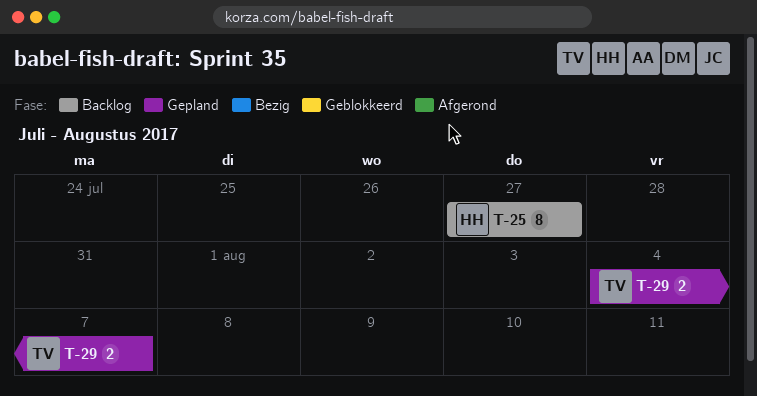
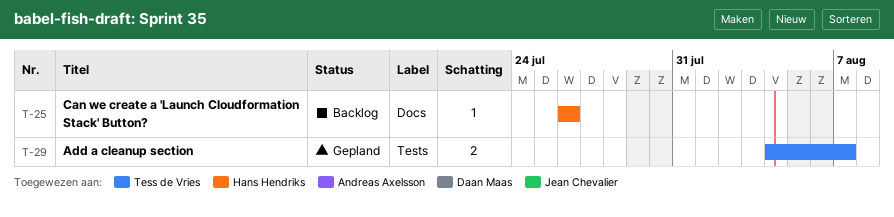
T-25, estimate: 8 -> 1
T-25, start: Jul 27 -> Jul 26
T-25, due: Jul 27 -> Jul 26

